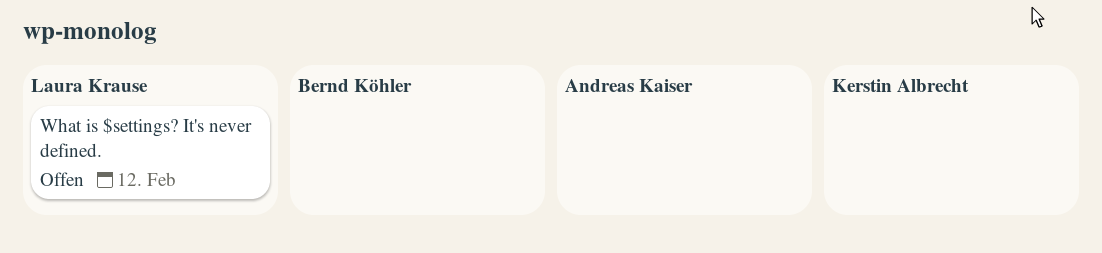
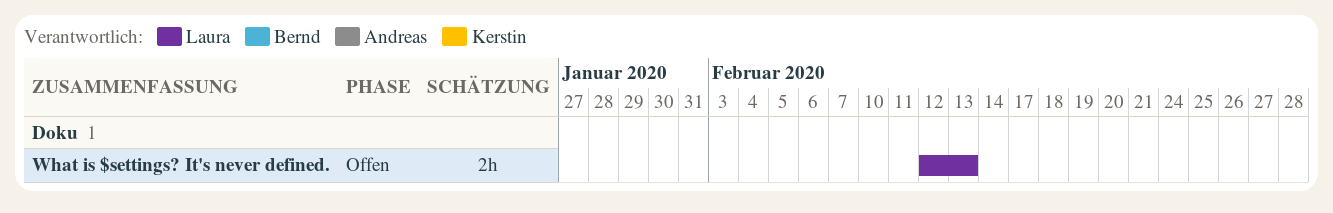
What is $settings? It's never defined., due: Feb 12 -> Feb 13

